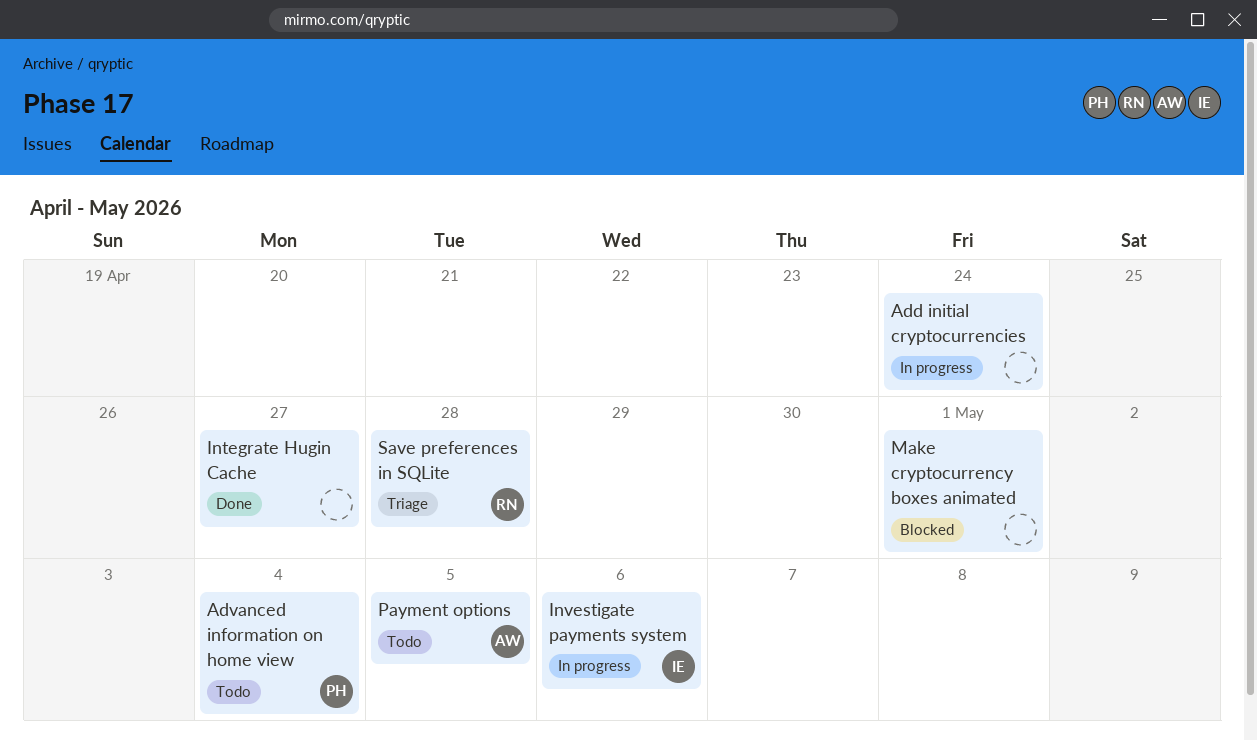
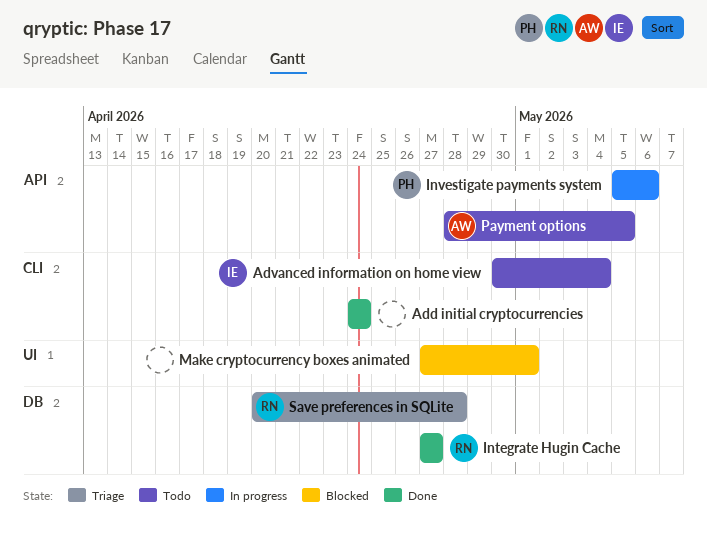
Add initial cryptocurrencies, status: In progress -> Done
Advanced information on home view, owner: PH -> IE
Integrate Hugin Cache, owner: none -> RN
Investigate payments system, owner: IE -> PH

